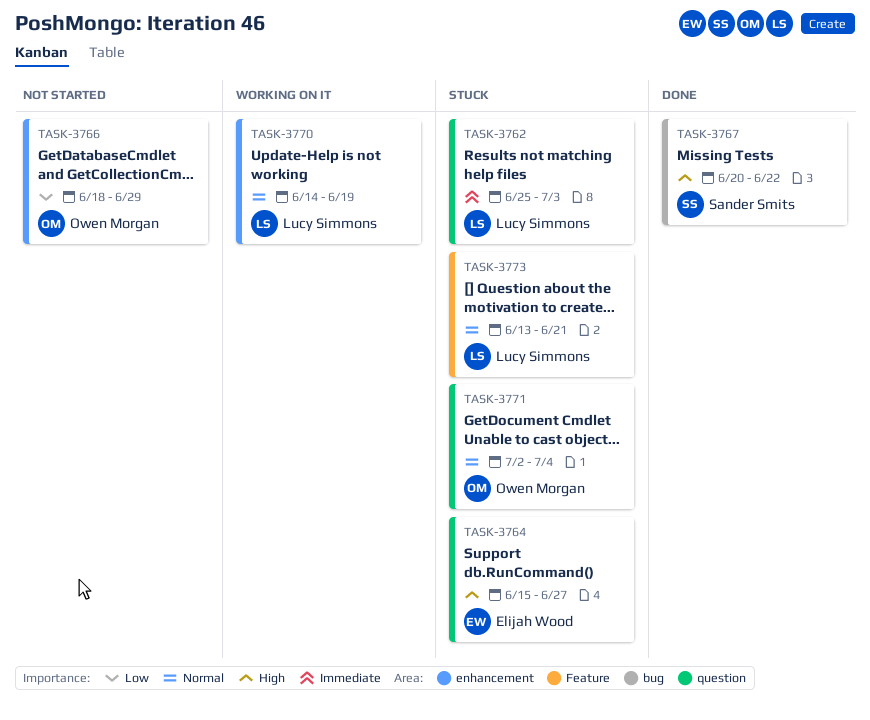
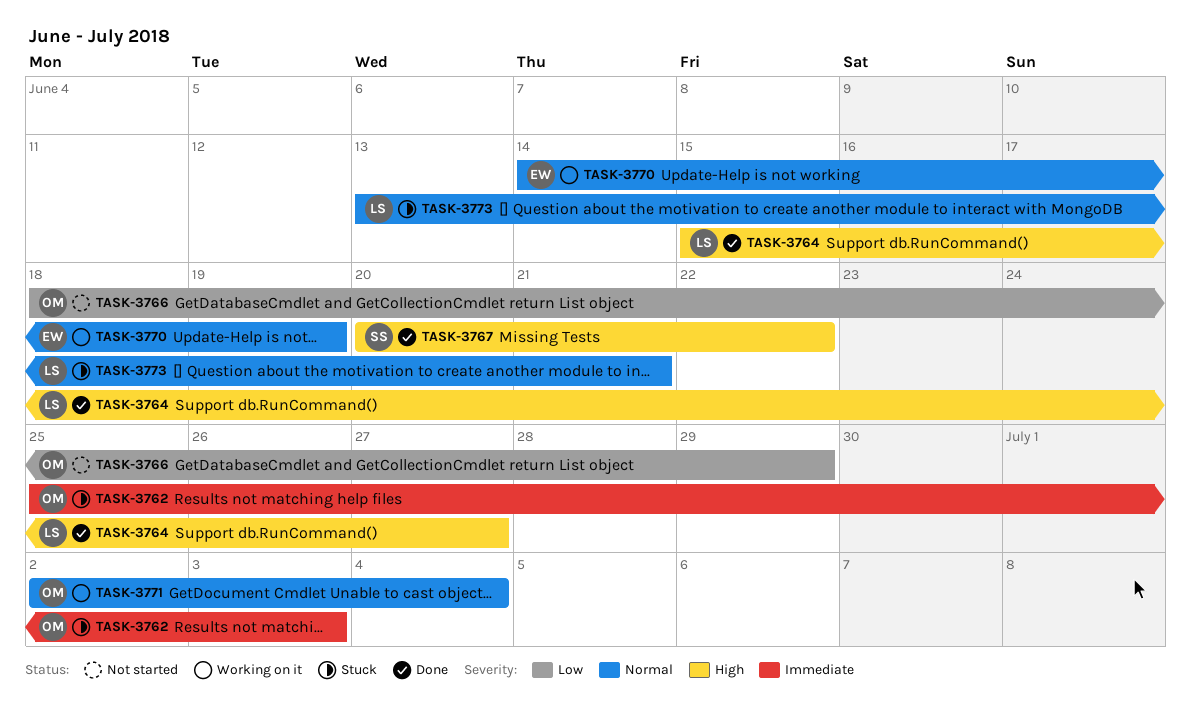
TASK-3762, owner: Lucy Simmons -> Owen Morgan
TASK-3764, status: Stuck -> Done
TASK-3764, owner: Elijah Wood -> Lucy Simmons
TASK-3770, owner: Lucy Simmons -> Elijah Wood
TASK-3771, status: Stuck -> Working on it

